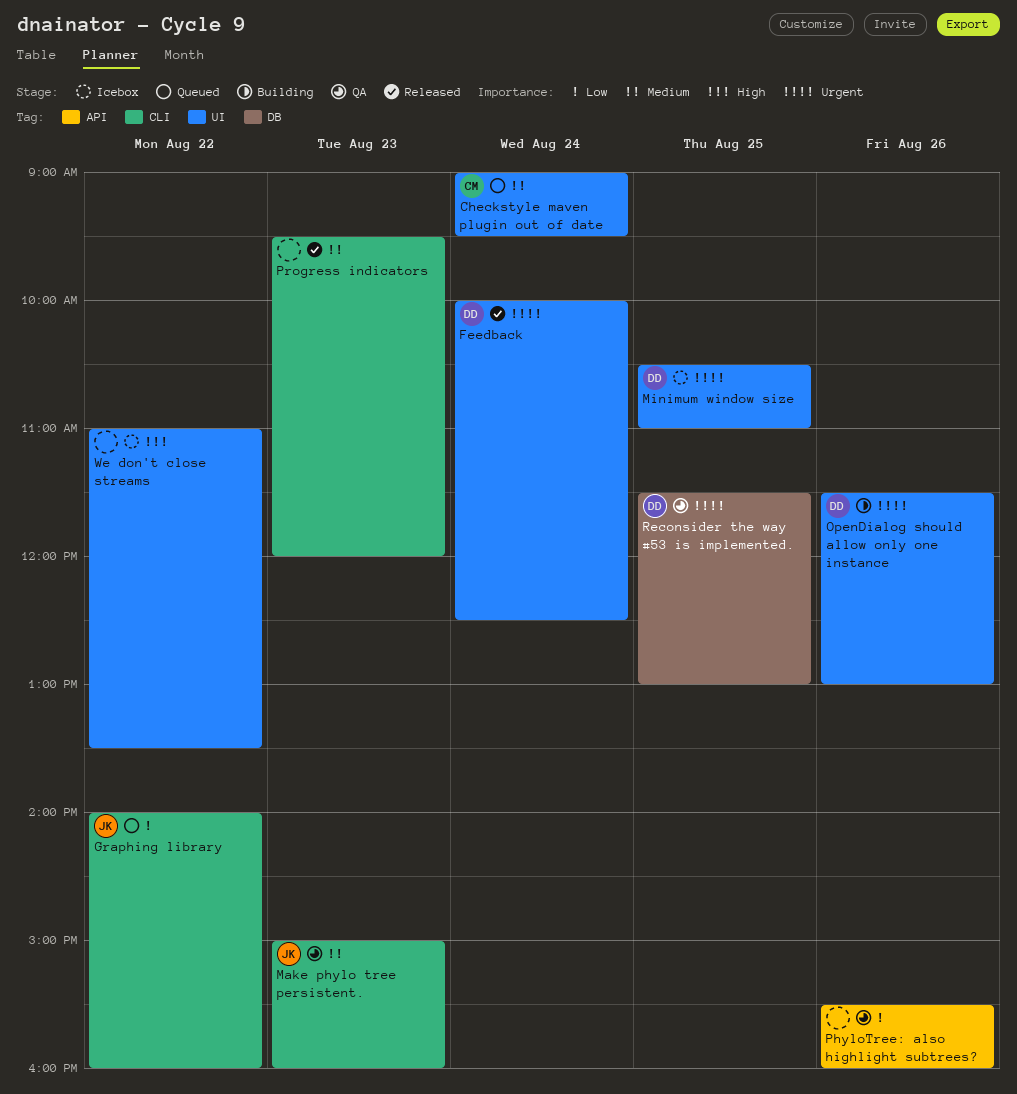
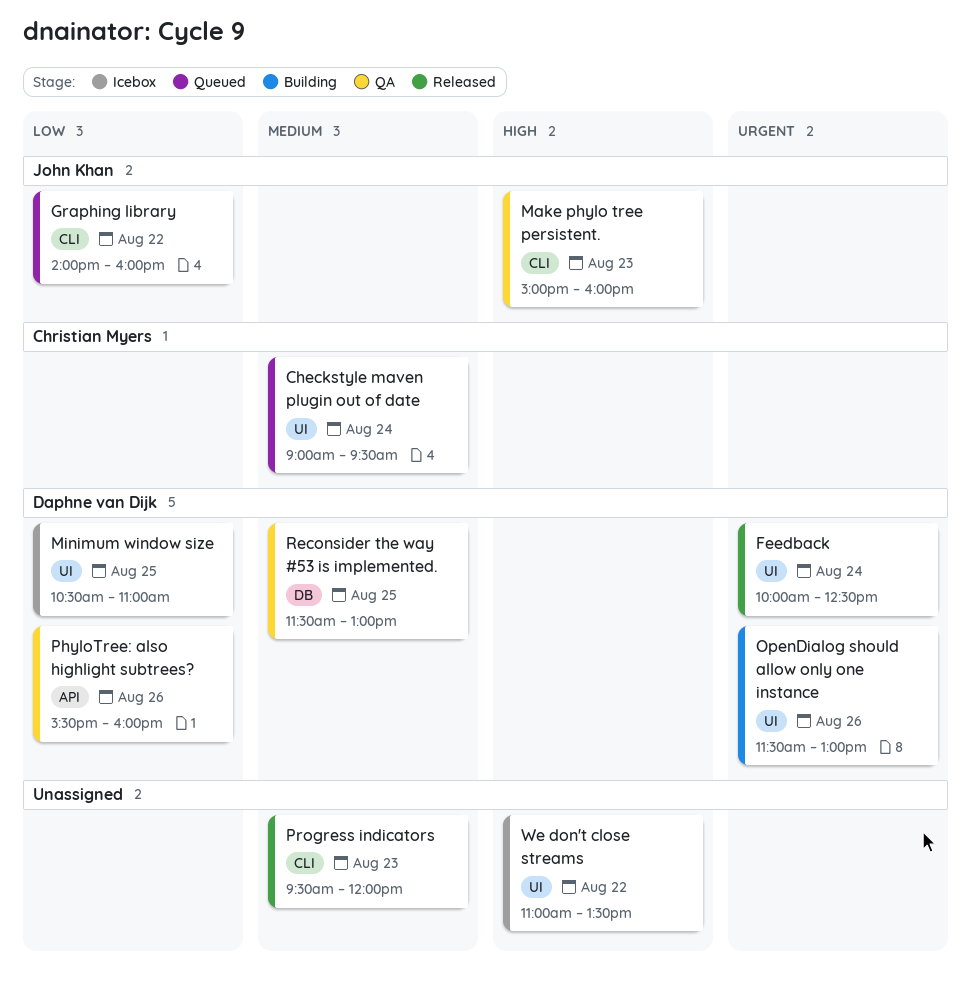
Make phylo tree persistent., priority: Medium -> High
Minimum window size, priority: Urgent -> Low
PhyloTree: also highlight subtrees?, owner: none -> Daphne van Dijk
Reconsider the way #53 is implemented., priority: Urgent -> Medium

